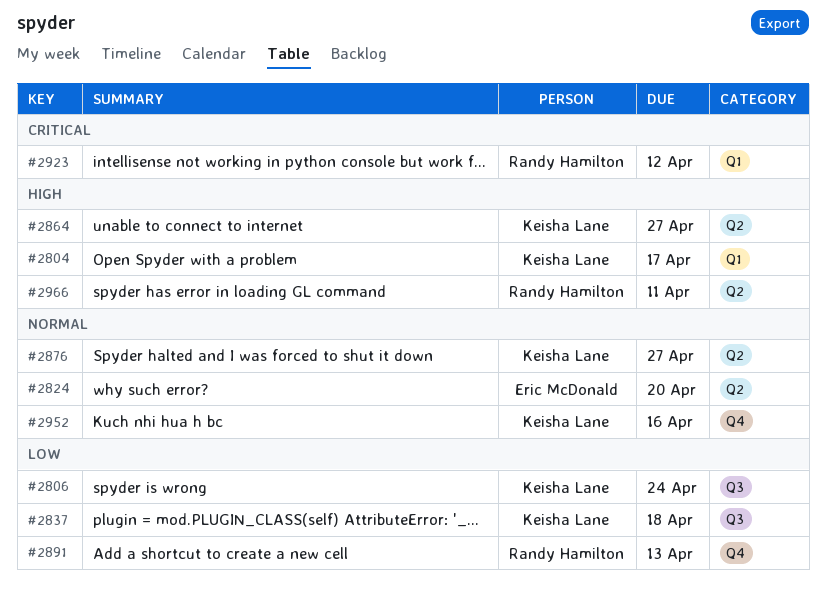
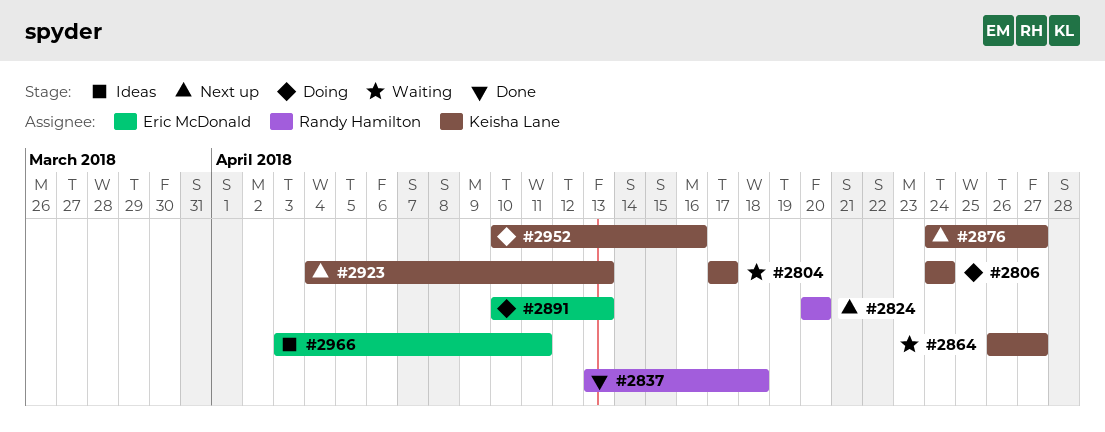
#2824, owner: Eric McDonald -> Randy Hamilton
#2837, owner: Keisha Lane -> Randy Hamilton
#2891, owner: Randy Hamilton -> Eric McDonald
#2923, owner: Randy Hamilton -> Keisha Lane
#2923, due: Apr 12 -> Apr 13
#2966, owner: Randy Hamilton -> Eric McDonald

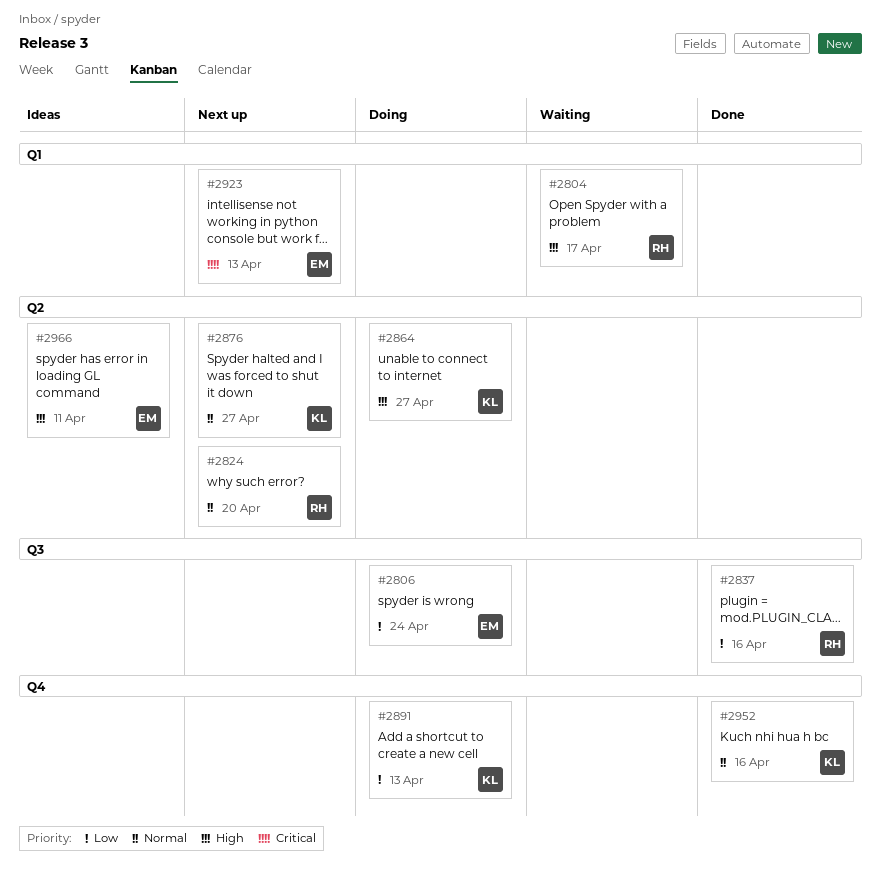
#2804, owner: Keisha Lane -> Randy Hamilton
#2806, owner: Keisha Lane -> Eric McDonald
#2837, due: Apr 18 -> Apr 16
#2864, status: Waiting -> Doing
#2891, owner: Eric McDonald -> Keisha Lane
#2923, owner: Keisha Lane -> Eric McDonald
#2952, status: Doing -> Done

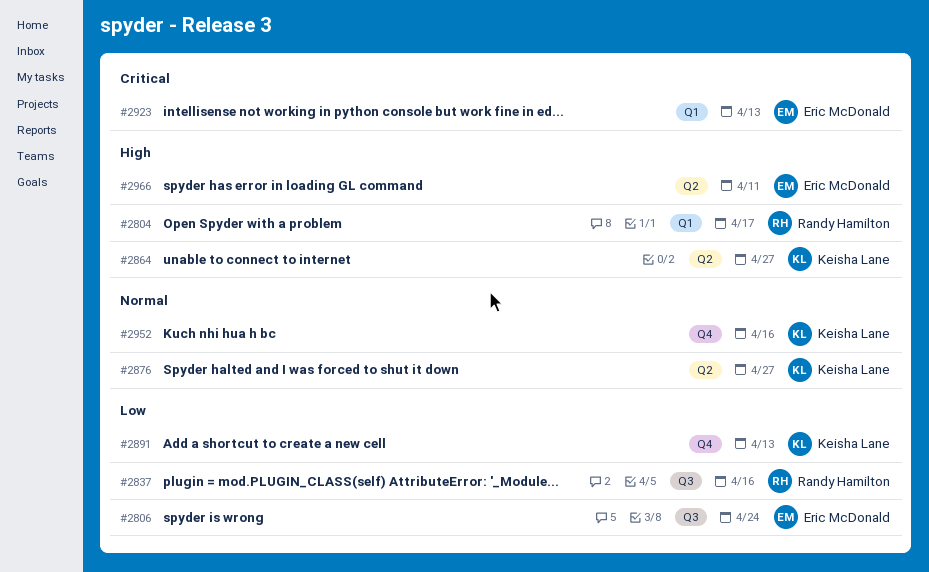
#2824: present -> none

